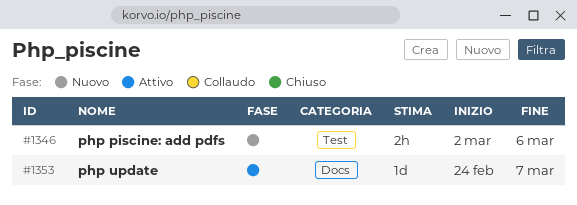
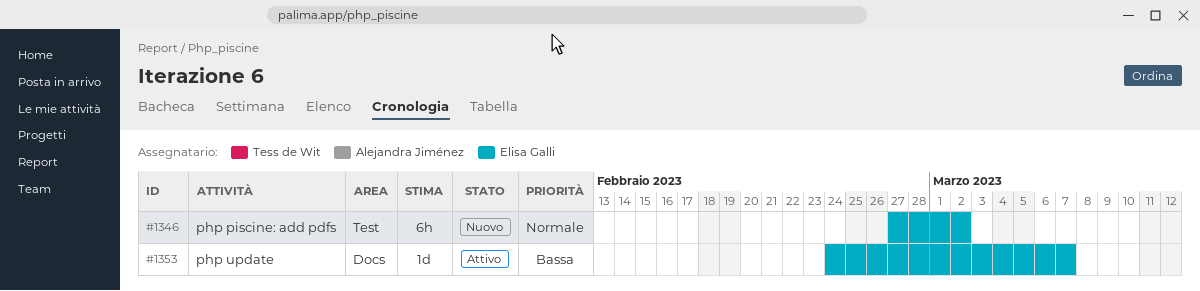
#1346, estimate: 2h -> 6h
#1346, start: Mar 2 -> Feb 27
#1346, due: Mar 6 -> Mar 2

